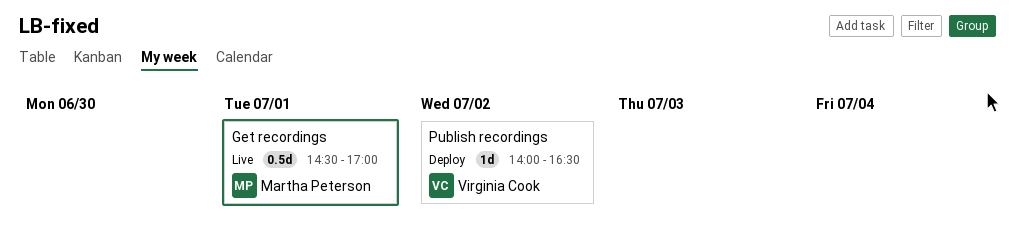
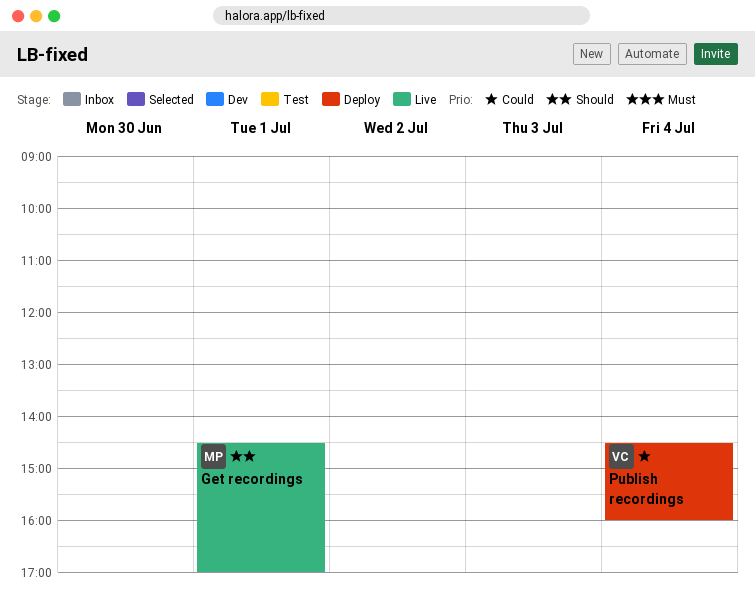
Publish recordings, day: Jul 2 -> Jul 4
Publish recordings, begins: 14:00 -> 14:30
Publish recordings, ends: 16:30 -> 16:00

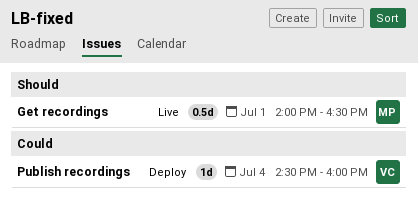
Get recordings, begins: 14:30 -> 14:00
Get recordings, ends: 17:00 -> 16:30

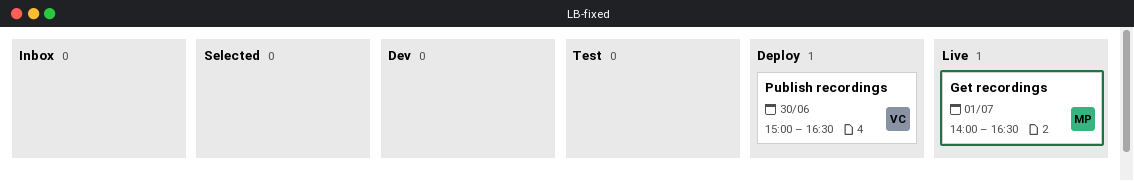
Publish recordings, day: Jul 4 -> Jun 30
Publish recordings, begins: 14:30 -> 15:00
Publish recordings, ends: 16:00 -> 16:30

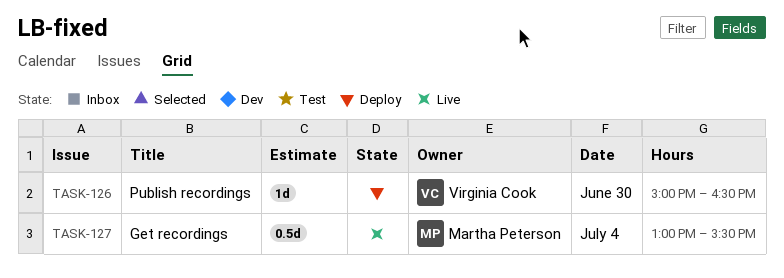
Get recordings, day: Jul 1 -> Jul 4
Get recordings, begins: 14:00 -> 13:00
Get recordings, ends: 16:30 -> 15:30

